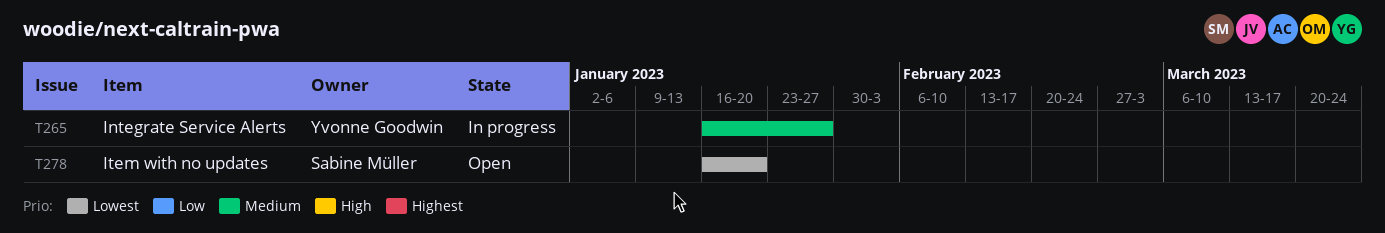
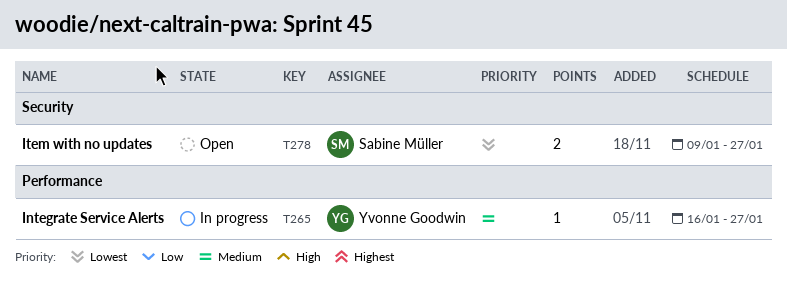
T278, start: Jan 16 -> Jan 9
T278, due: Jan 20 -> Jan 27

